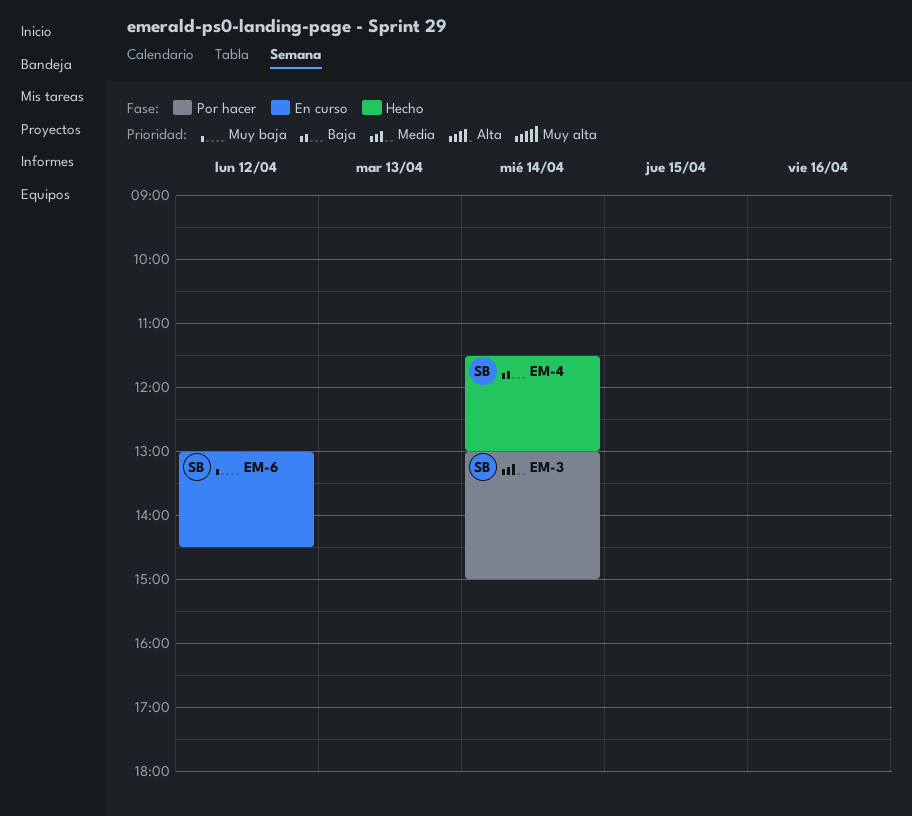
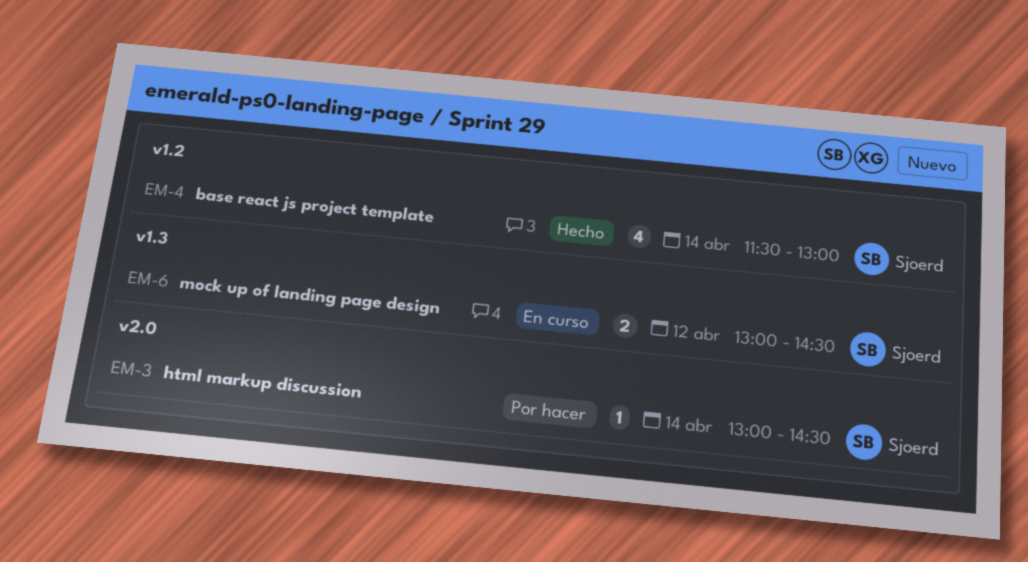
EM-3, ends: 15:00 -> 14:30

